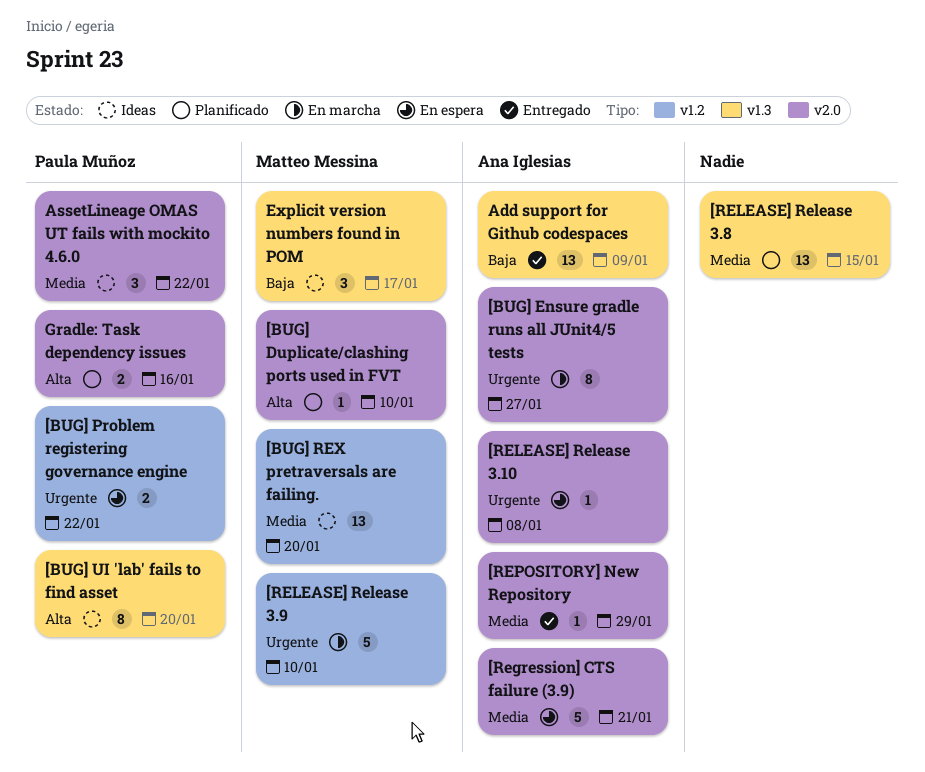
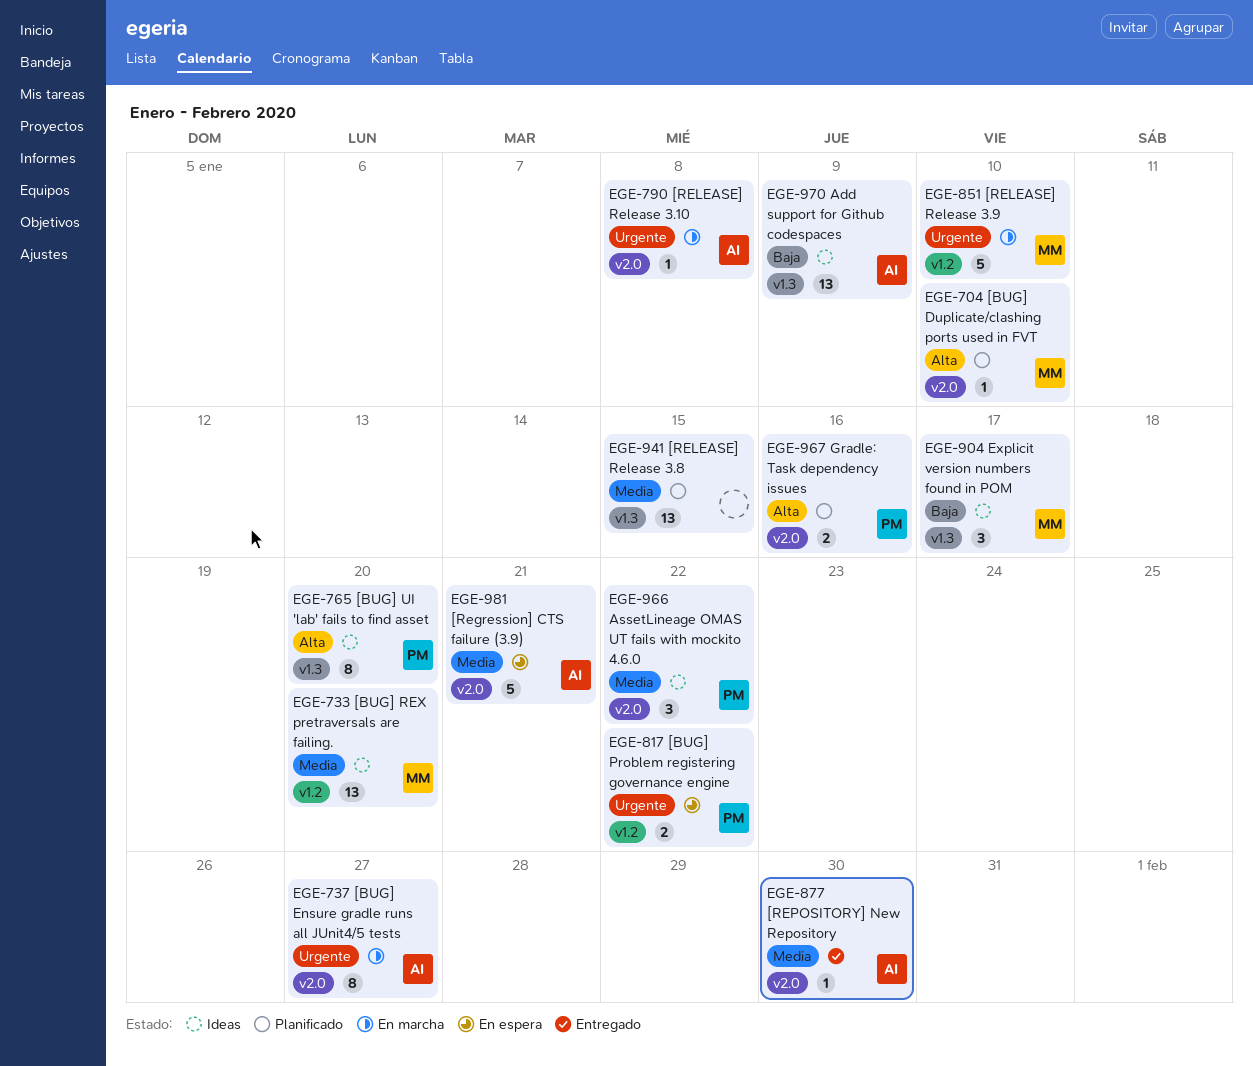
[RELEASE] Release 3.10, status: En espera -> En marcha
[REPOSITORY] New Repository, due: Jan 29 -> Jan 30
Add support for Github codespaces, status: Entregado -> Ideas

